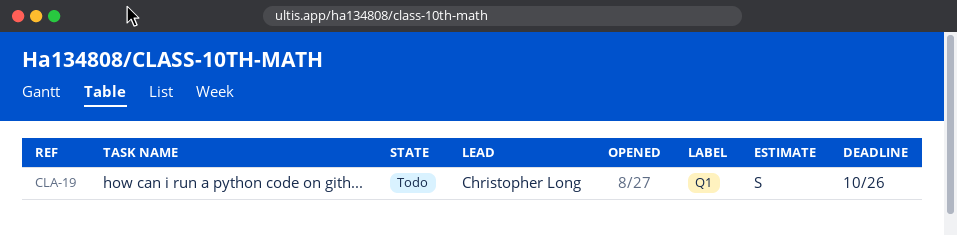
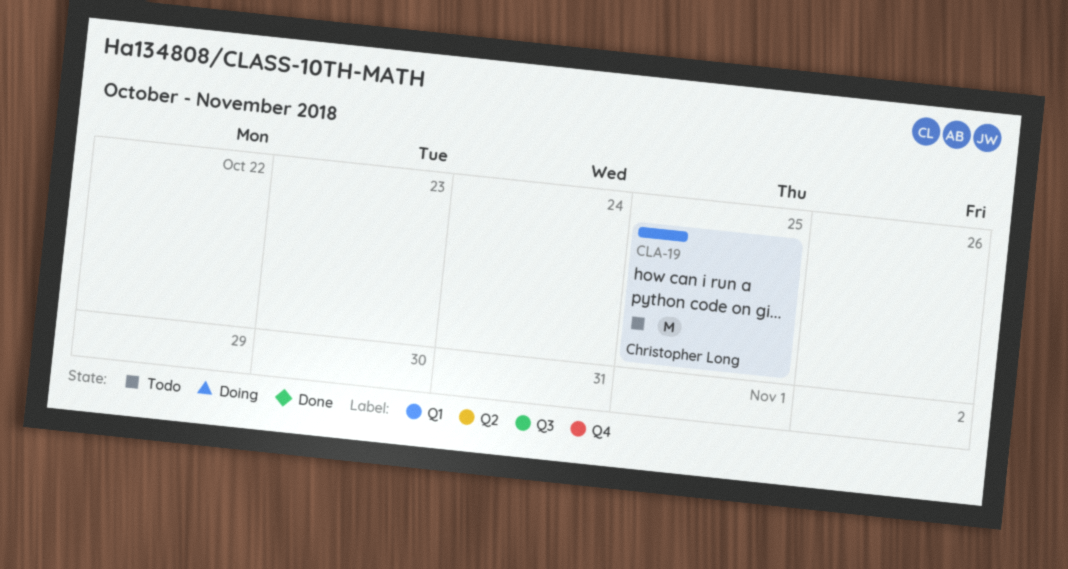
CLA-19, estimate: S -> M
CLA-19, due: Oct 26 -> Oct 25

